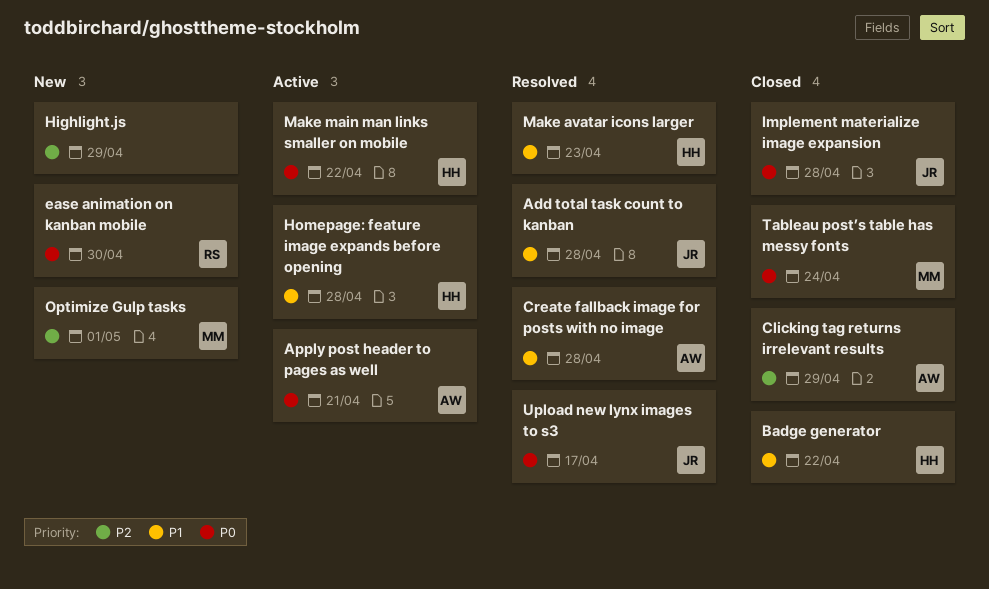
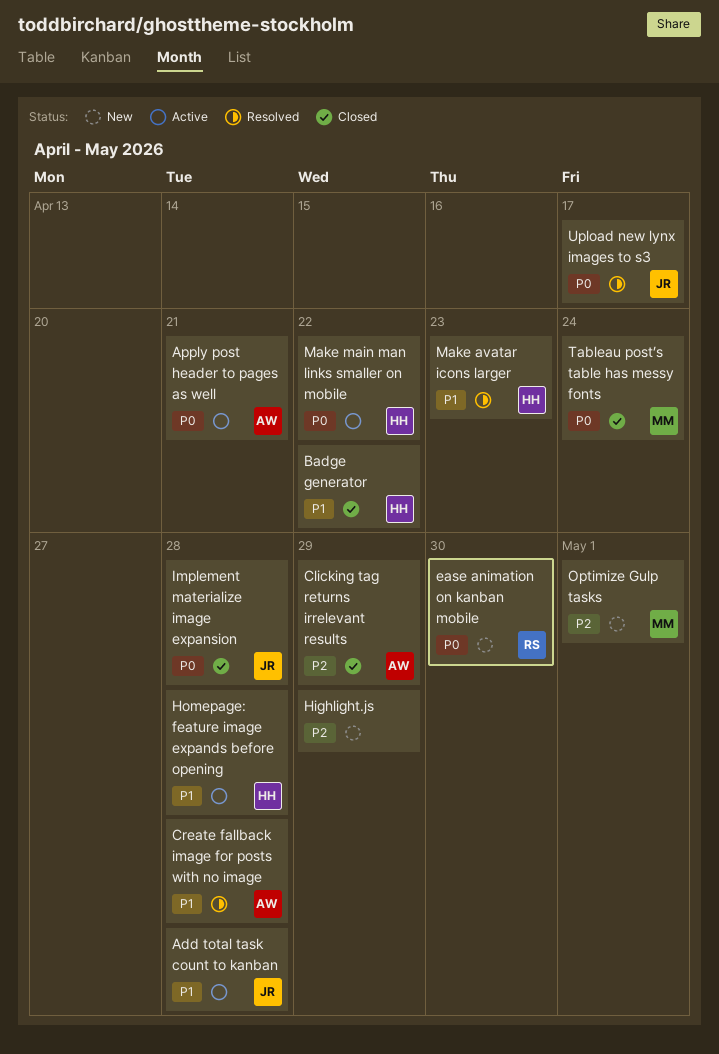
Add total task count to kanban, status: Resolved -> Active

